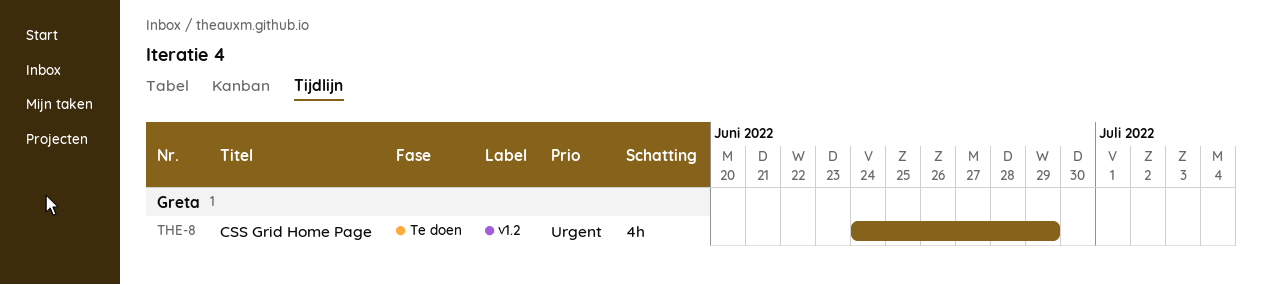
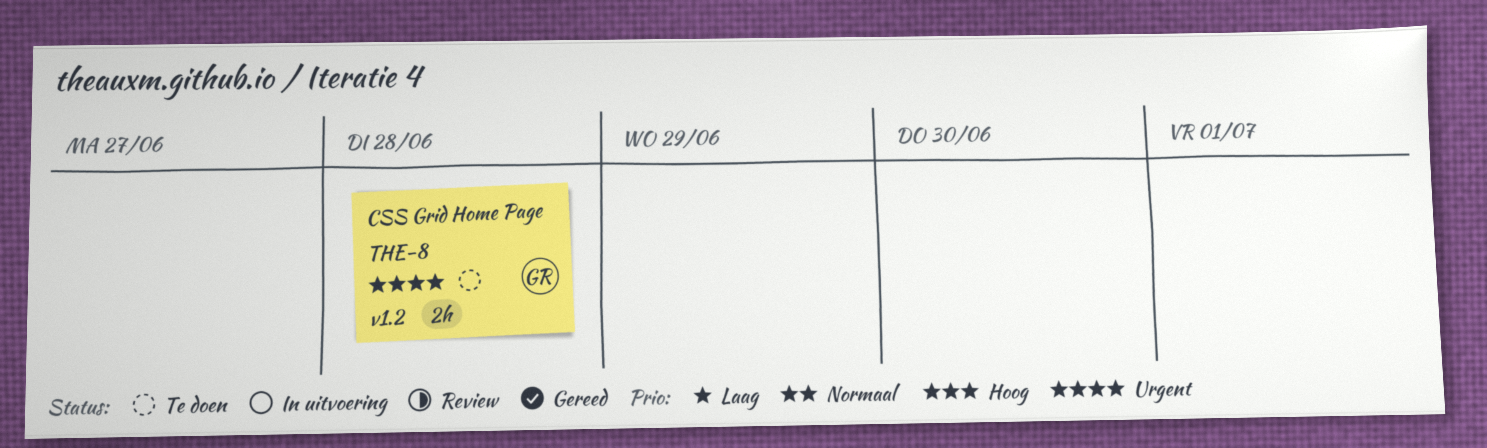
THE-8, estimate: 4h -> 2h
THE-8, due: Jun 29 -> Jun 28

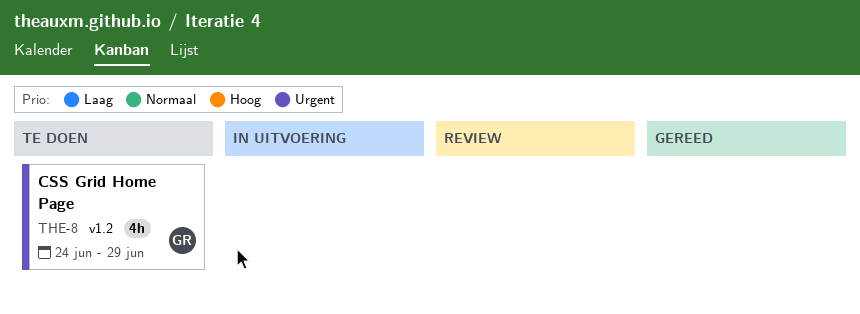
THE-8, estimate: 2h -> 4h
THE-8, due: Jun 28 -> Jun 29

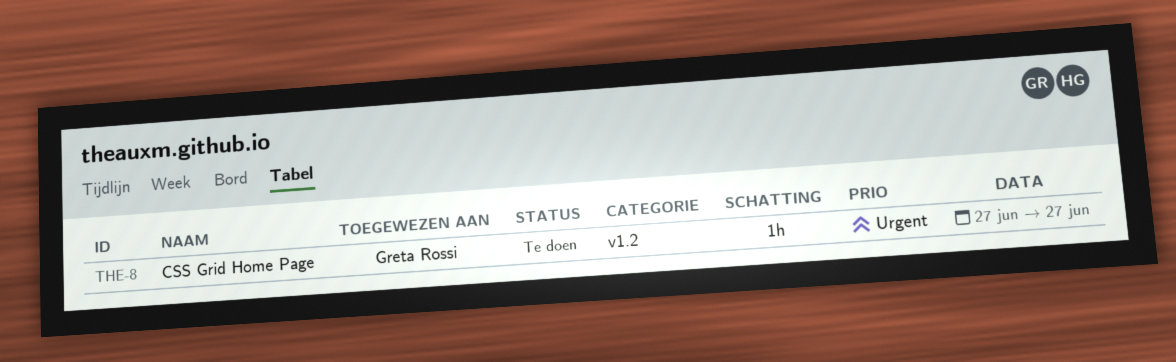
THE-8, estimate: 4h -> 1h
THE-8, start: Jun 24 -> Jun 27
THE-8, due: Jun 29 -> Jun 27

